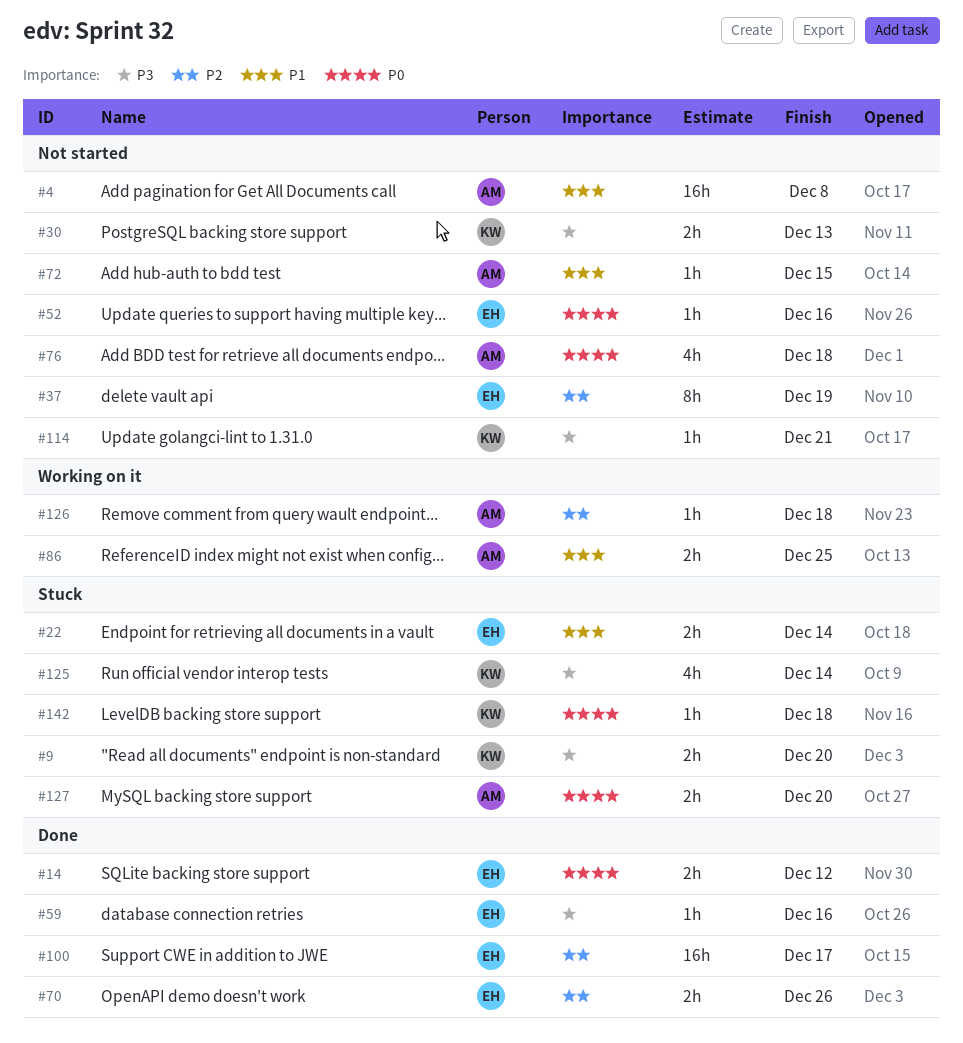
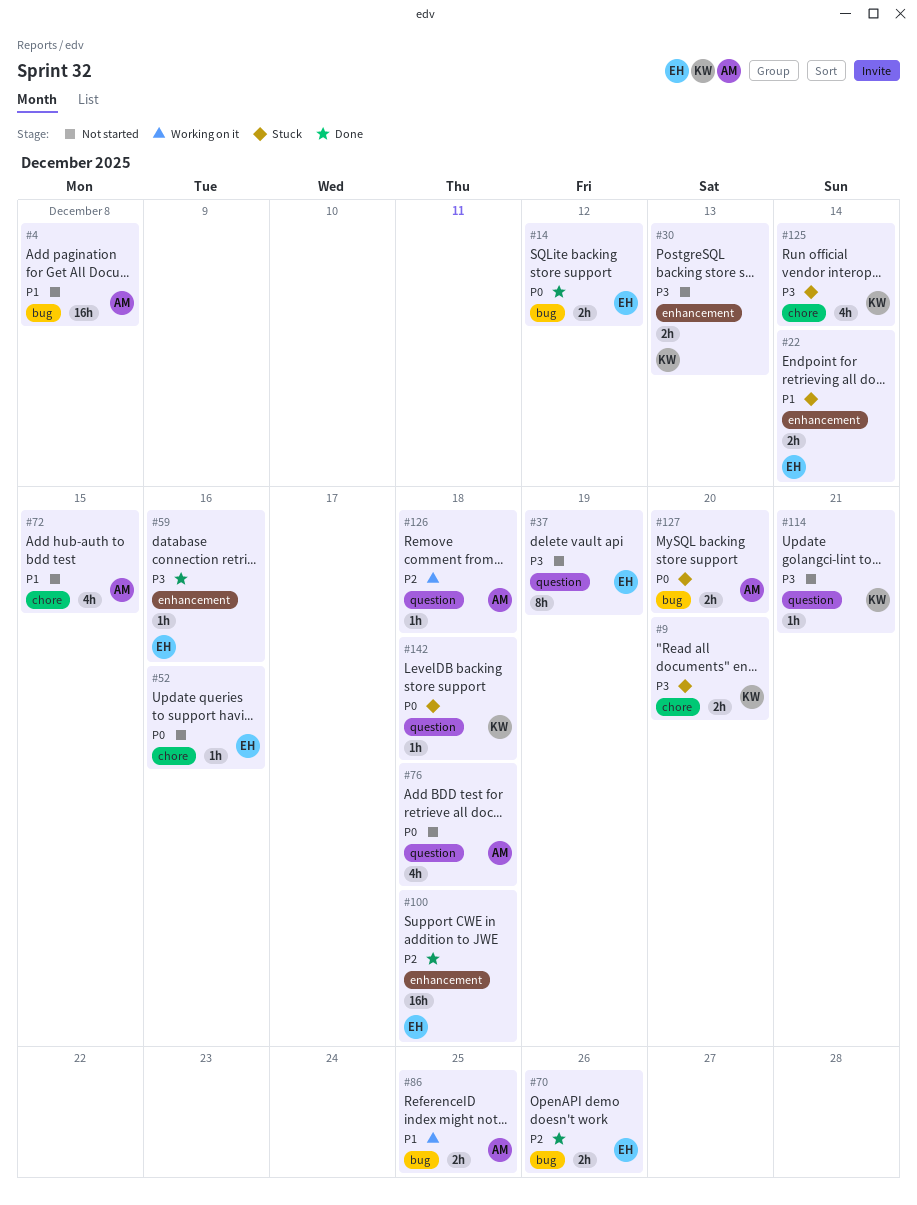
#37, priority: P2 -> P3
#72, estimate: 1h -> 4h
#100, due: Dec 17 -> Dec 18

